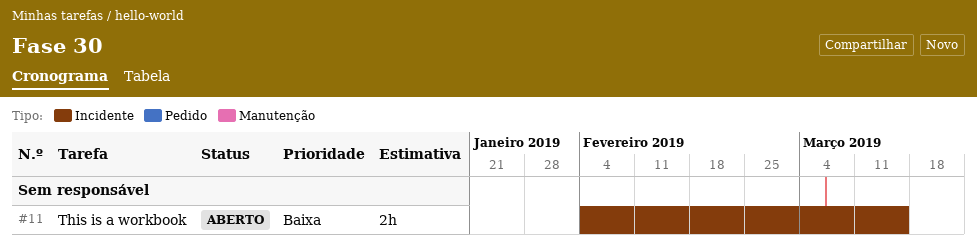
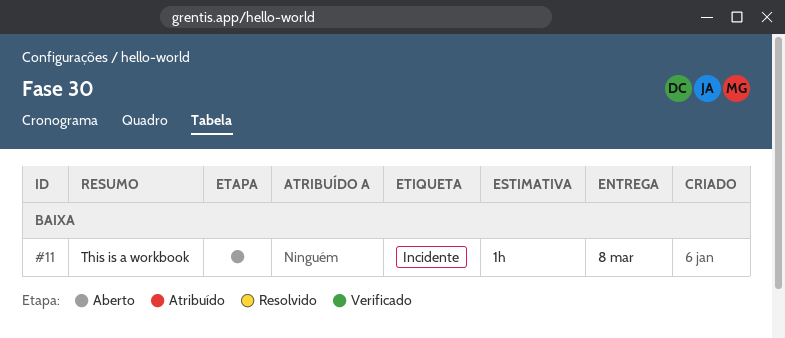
#11, estimate: 2h -> 1h
#11, due: Mar 15 -> Mar 8

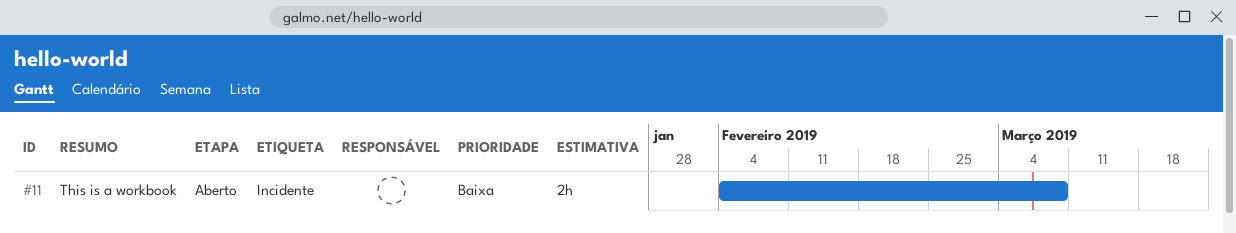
#11, estimate: 1h -> 2h

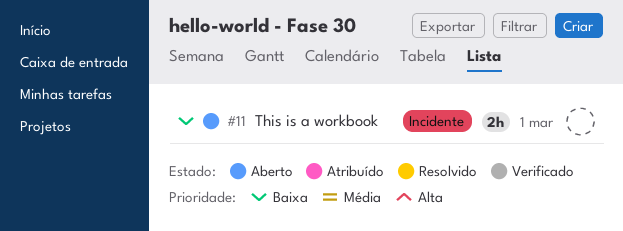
#11, due: Mar 8 -> Mar 1

